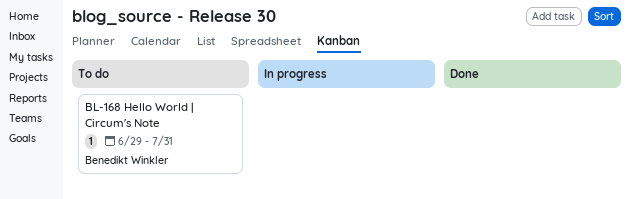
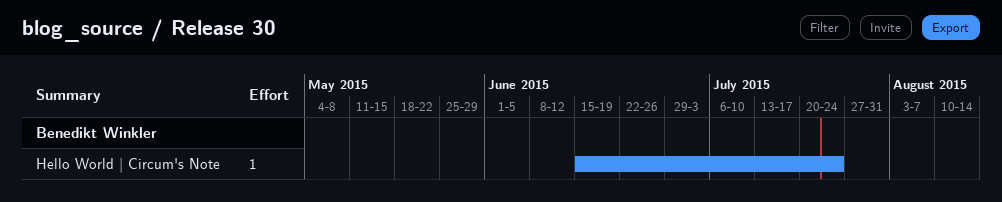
Hello World | Circum's Note, start: Jun 29 -> Jun 15
Hello World | Circum's Note, due: Jul 31 -> Jul 24

